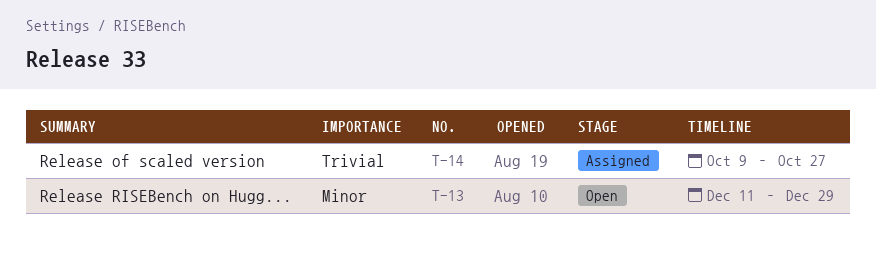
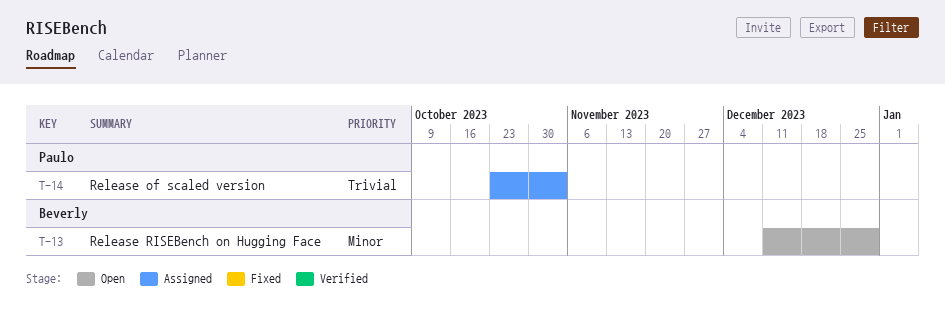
T-14, start: Oct 9 -> Oct 23
T-14, due: Oct 27 -> Nov 3

